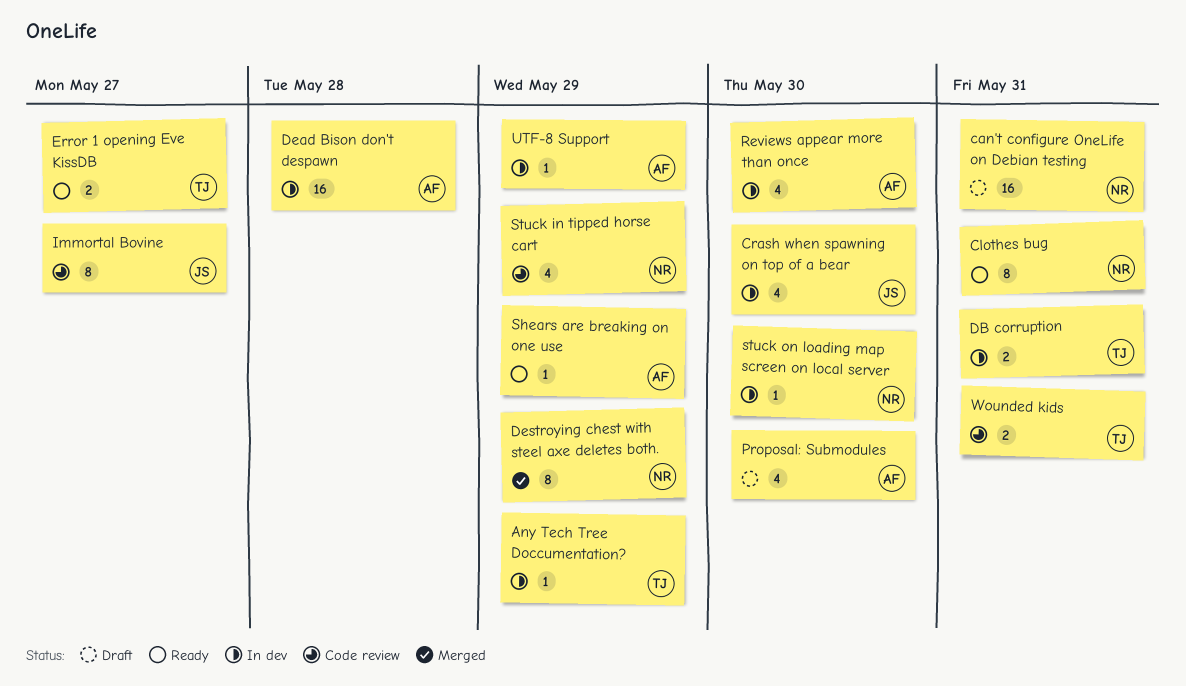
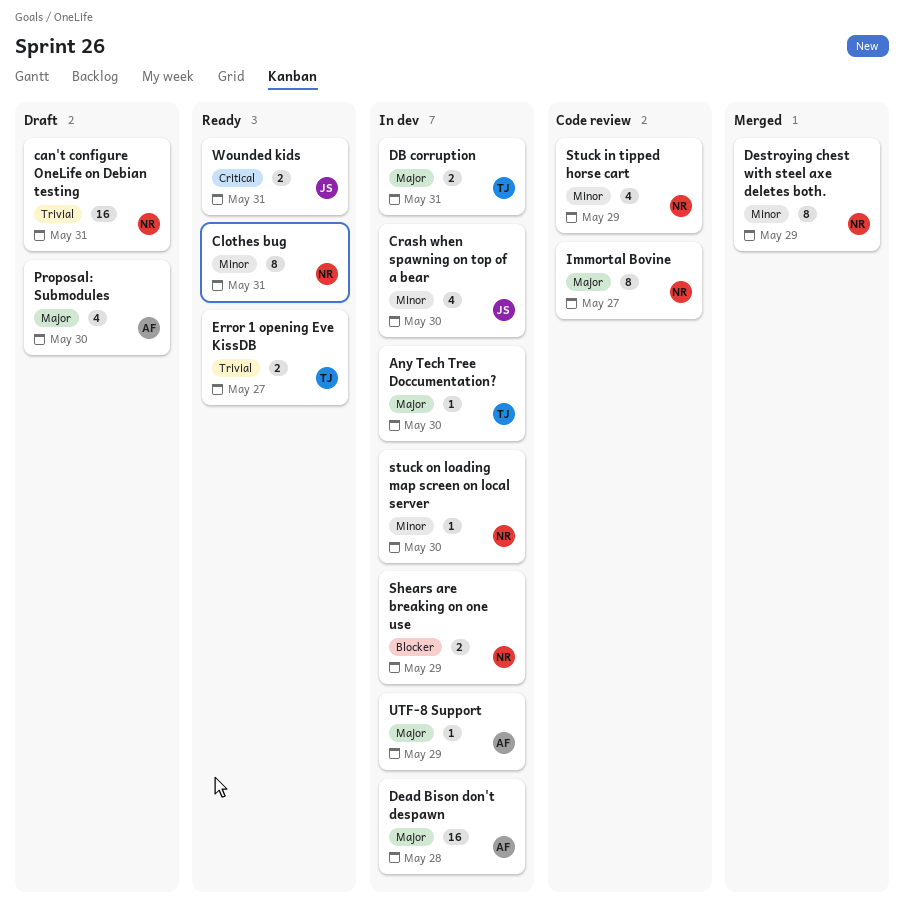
Any Tech Tree Doccumentation?, due: May 29 -> May 30
Immortal Bovine, owner: JS -> NR
Reviews appear more than once: present -> none
Shears are breaking on one use, status: Ready -> In dev
Shears are breaking on one use, owner: AF -> NR
Shears are breaking on one use, estimate: 1 -> 2
Wounded kids, status: Code review -> Ready
Wounded kids, owner: TJ -> JS

